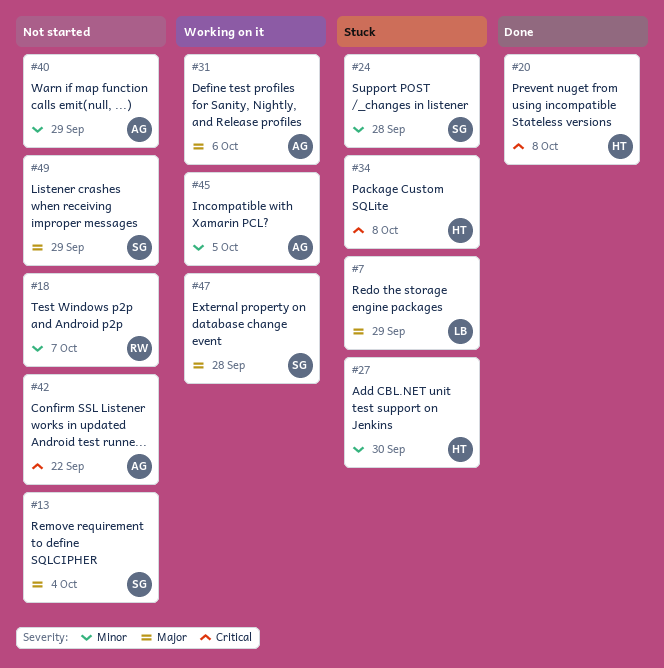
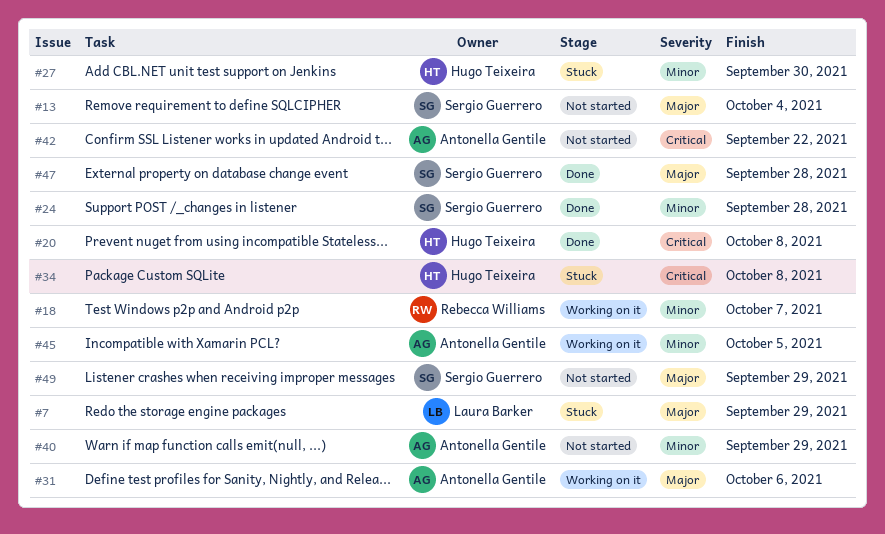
#18, status: Not started -> Working on it
#24, status: Stuck -> Done
#47, status: Working on it -> Done

